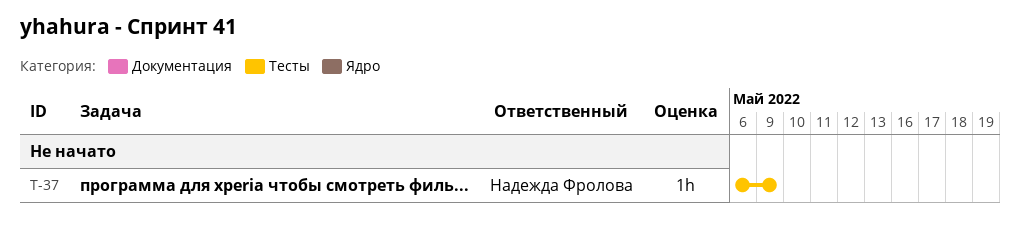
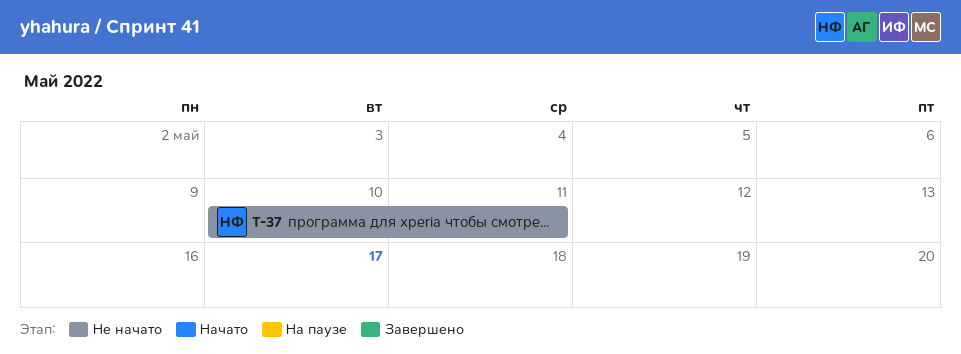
T-37, start: May 6 -> May 10
T-37, due: May 9 -> May 11

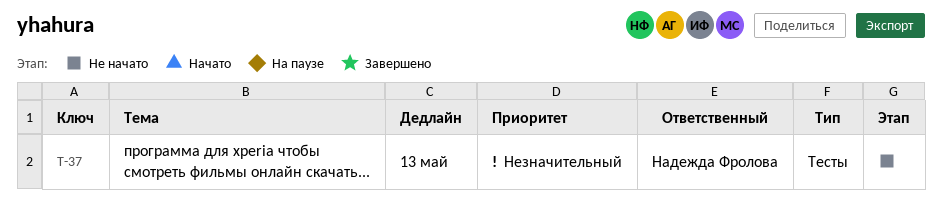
T-37, due: May 11 -> May 13

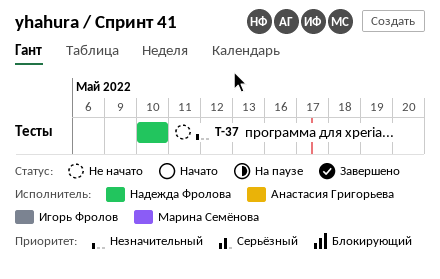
T-37, due: May 13 -> May 10

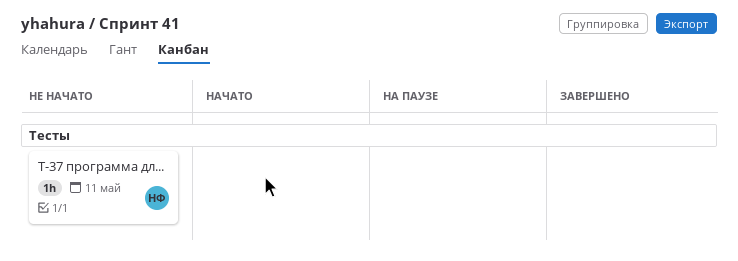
T-37, due: May 10 -> May 11

